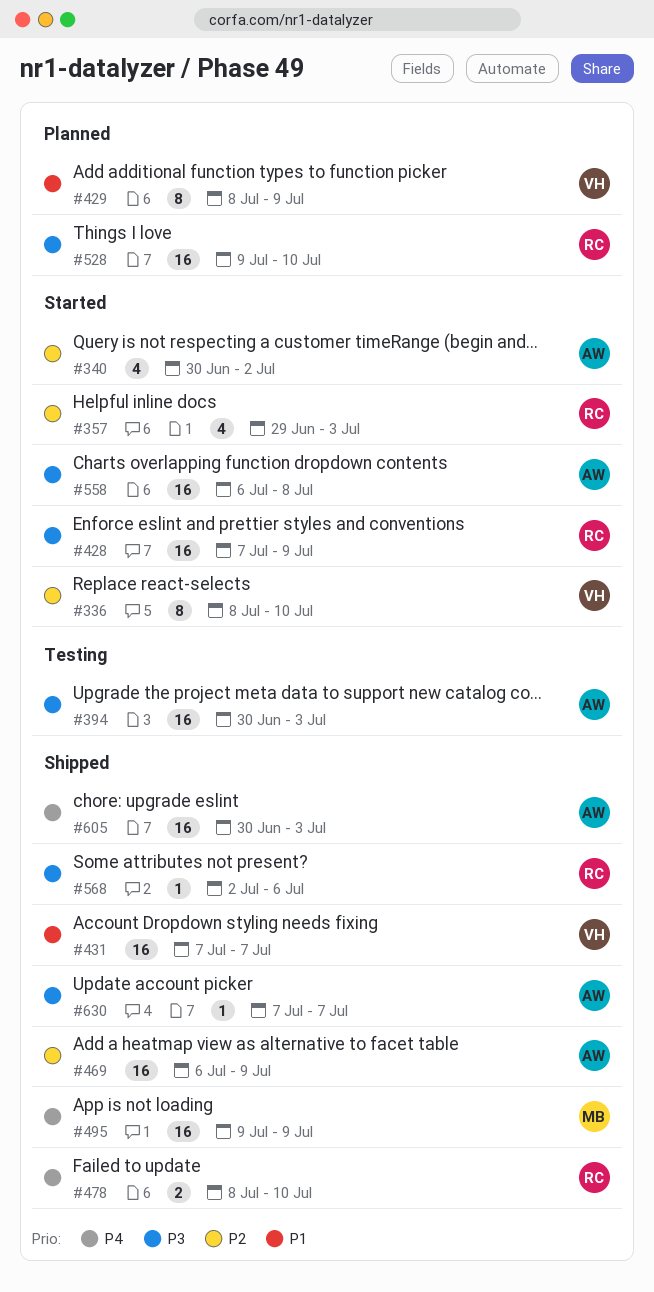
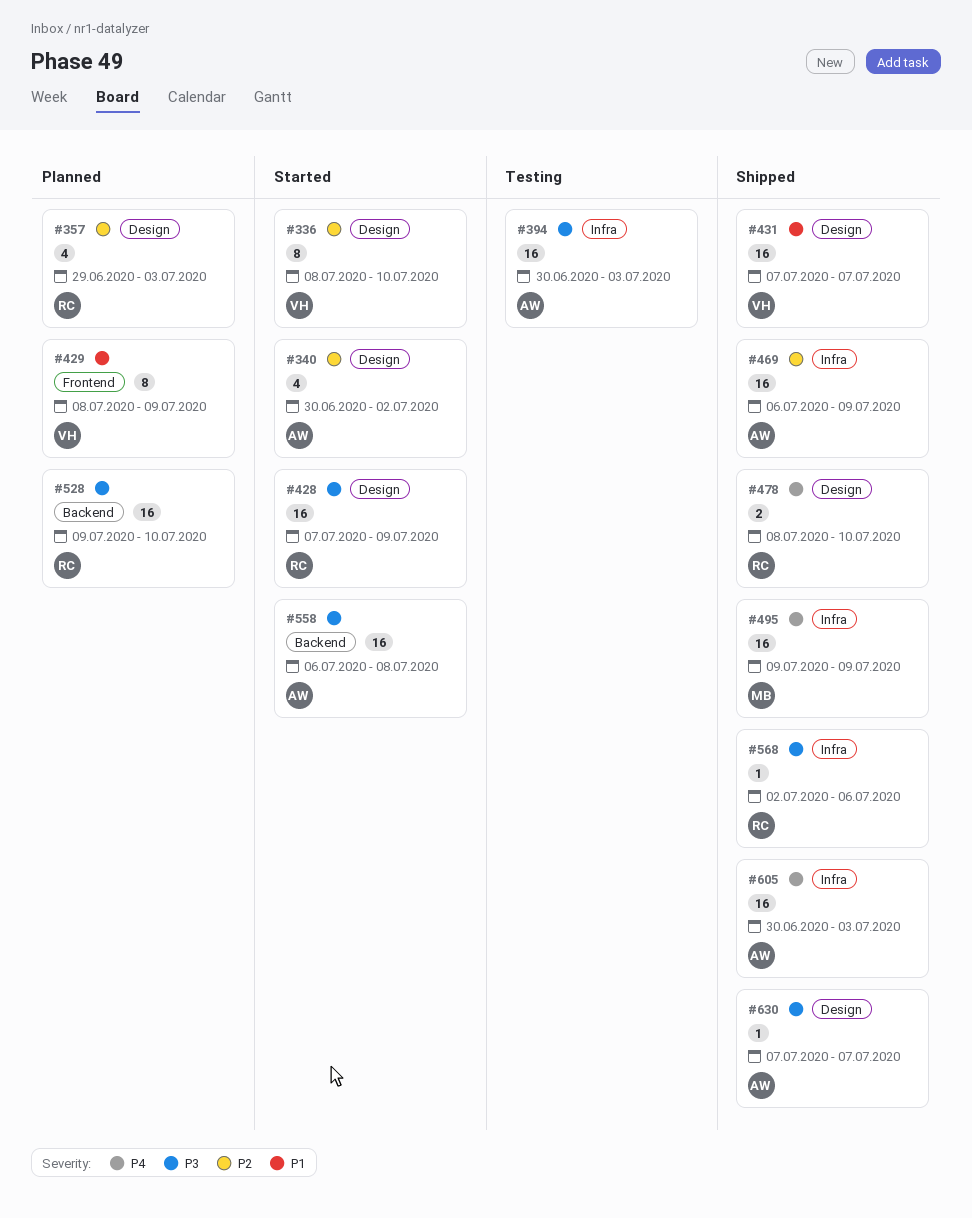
#357, status: Started -> Planned

